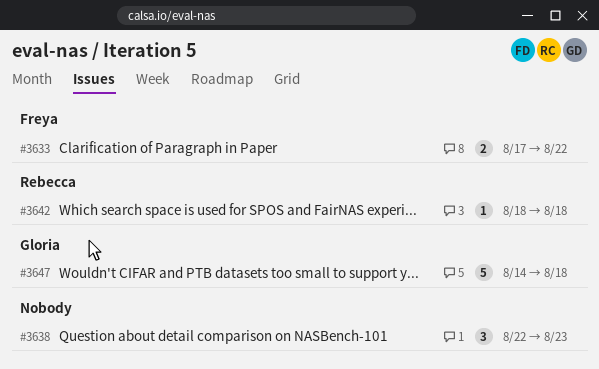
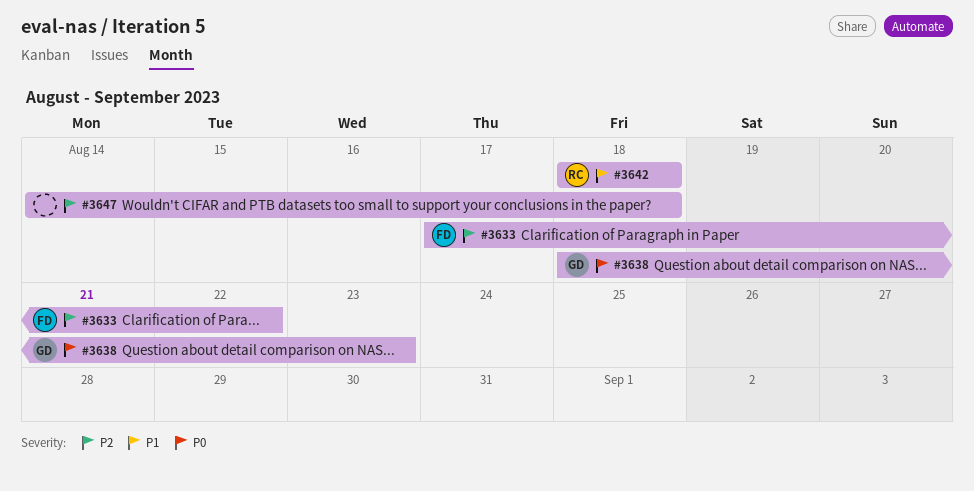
#3638, owner: none -> Gloria
#3638, start: Aug 22 -> Aug 18
#3647, owner: Gloria -> none

